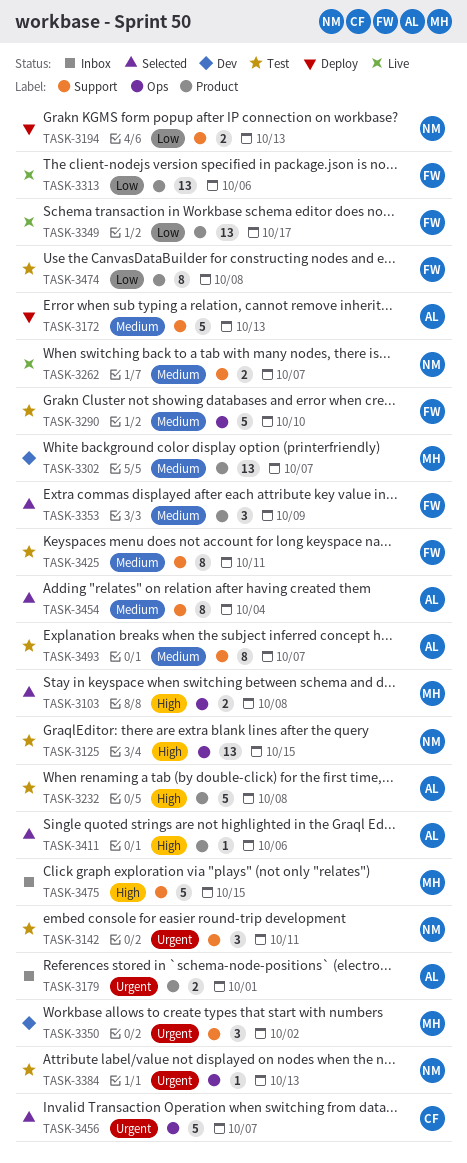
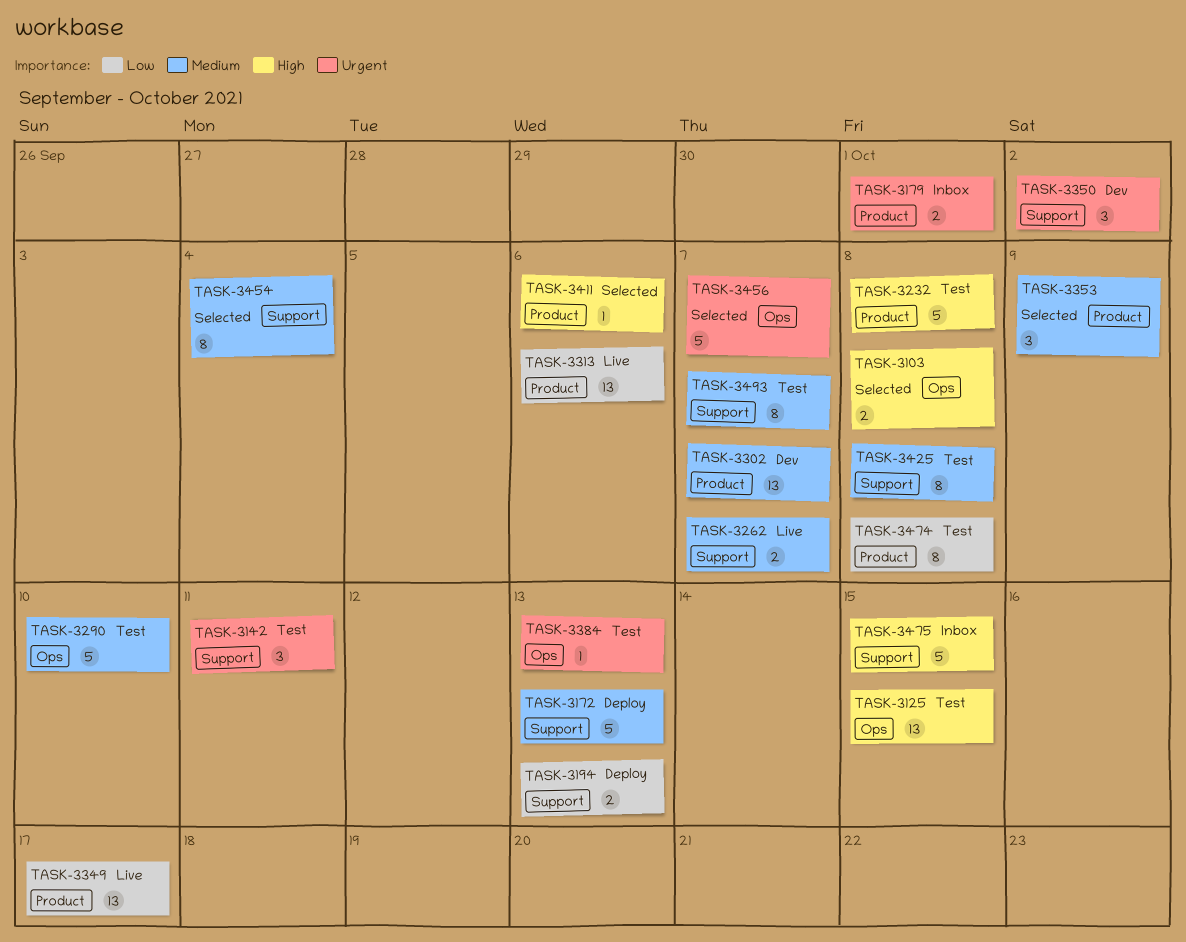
TASK-3425, due: Oct 11 -> Oct 8

